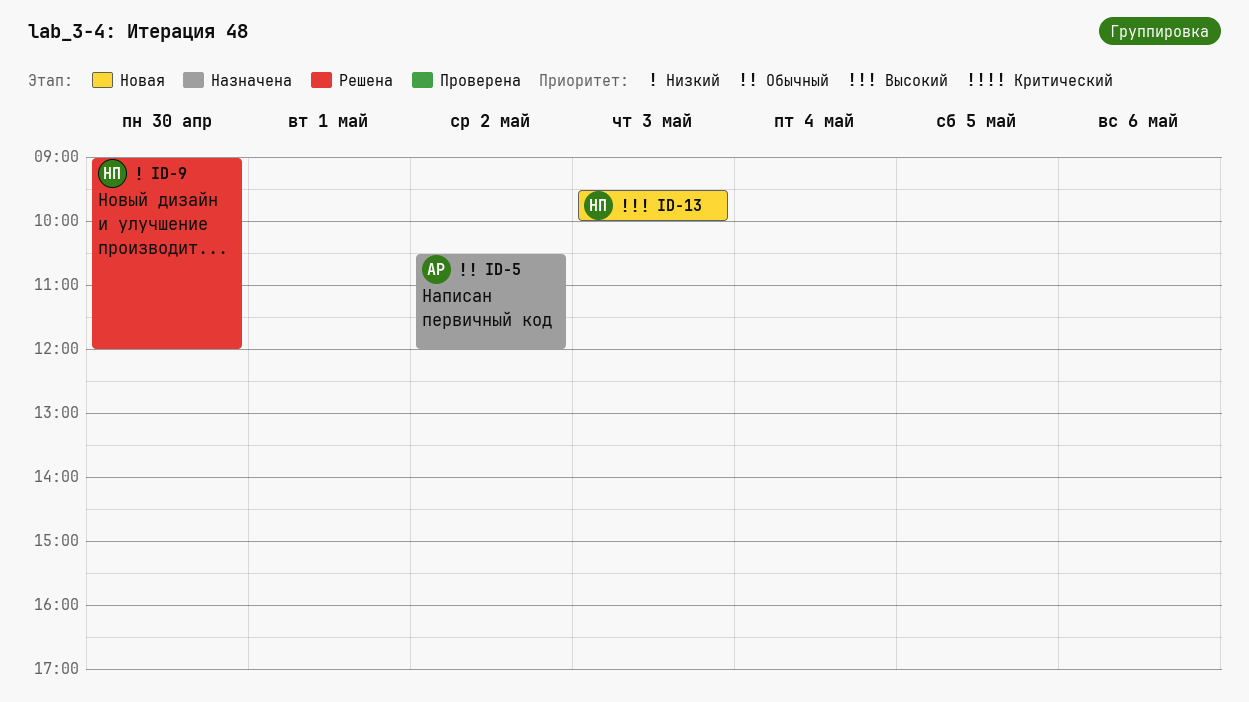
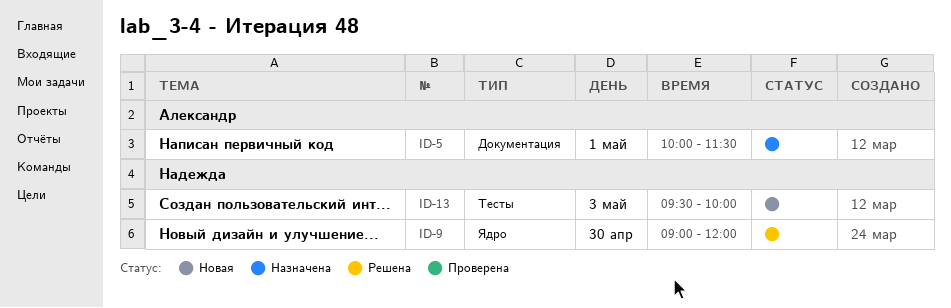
ID-5, day: May 2 -> May 1
ID-5, begins: 10:30 -> 10:00
ID-5, ends: 12:00 -> 11:30

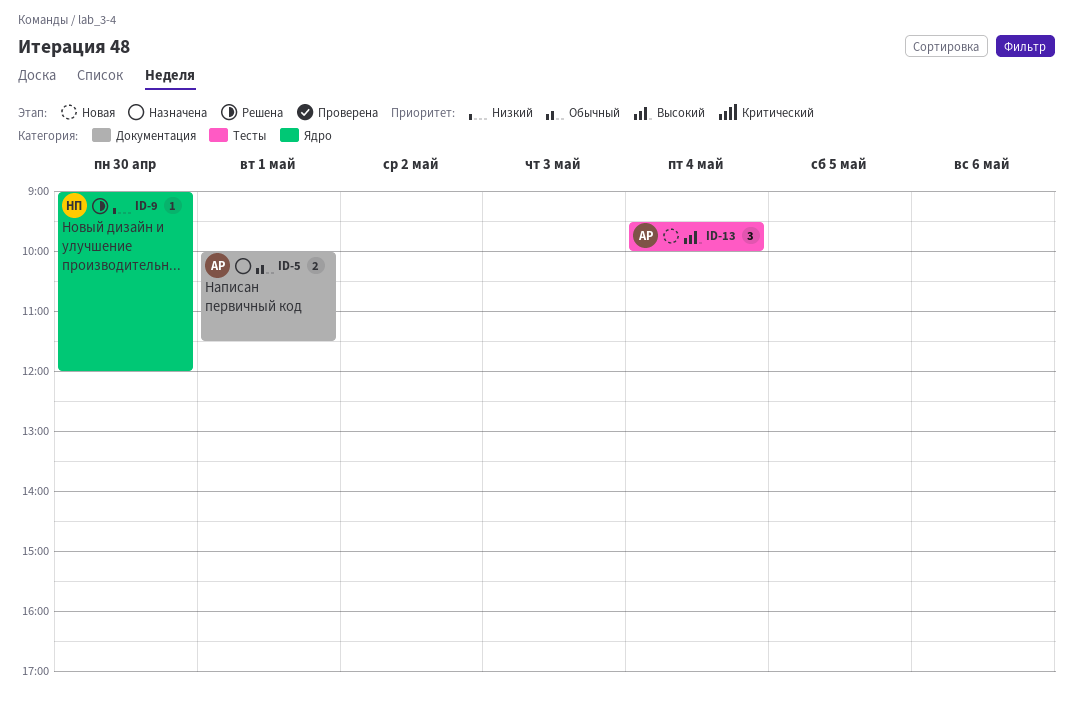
ID-13, owner: Надежда -> Александр
ID-13, day: May 3 -> May 4

